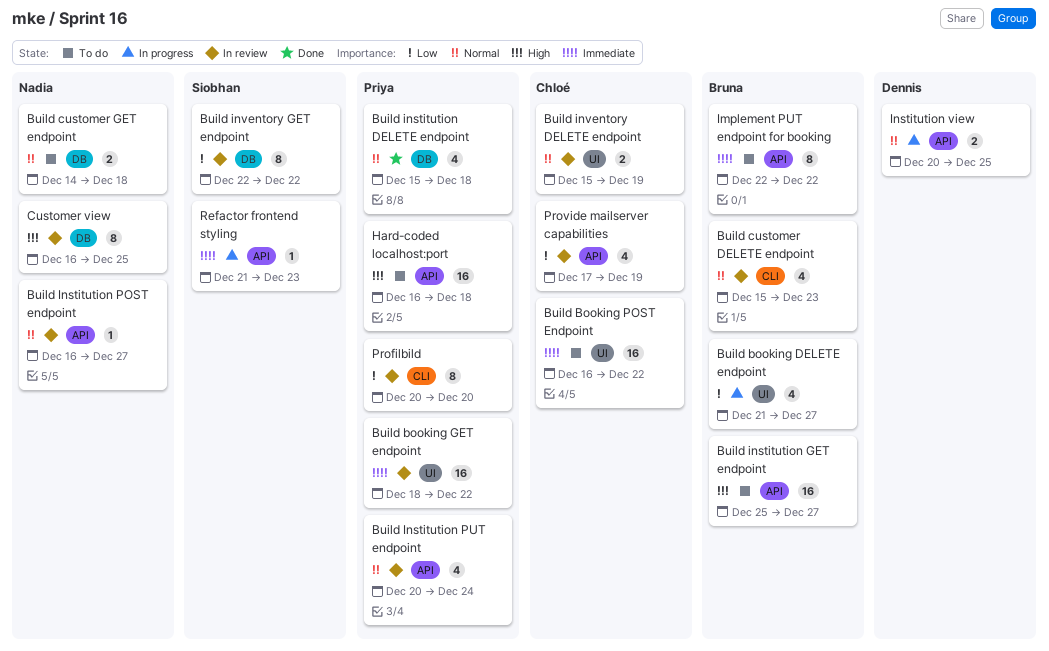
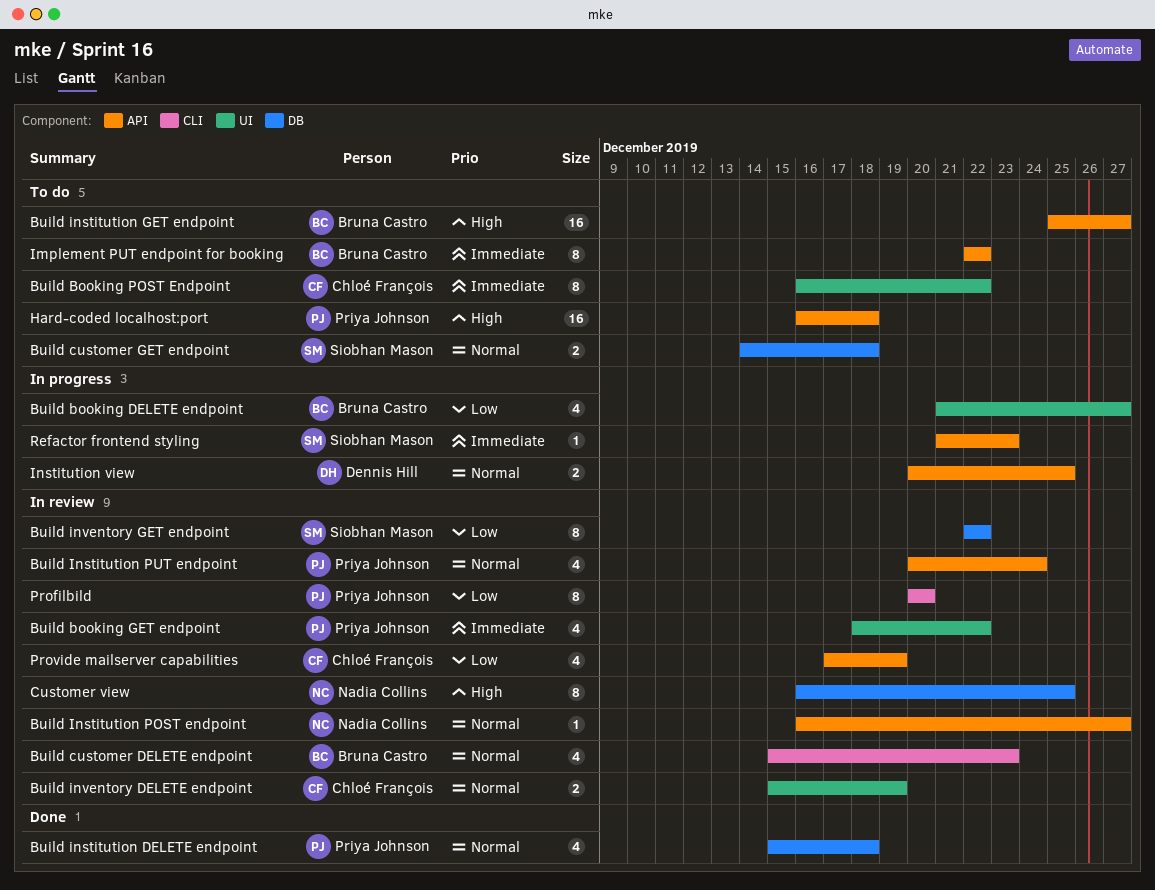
Build booking GET endpoint, estimate: 16 -> 4
Build Booking POST Endpoint, estimate: 16 -> 8
Build customer GET endpoint, owner: Nadia Collins -> Siobhan Mason

